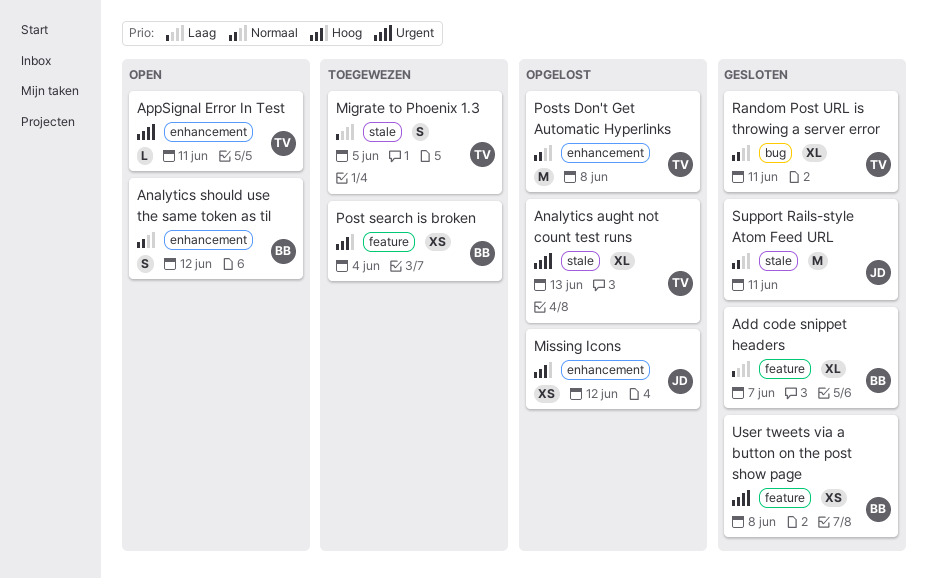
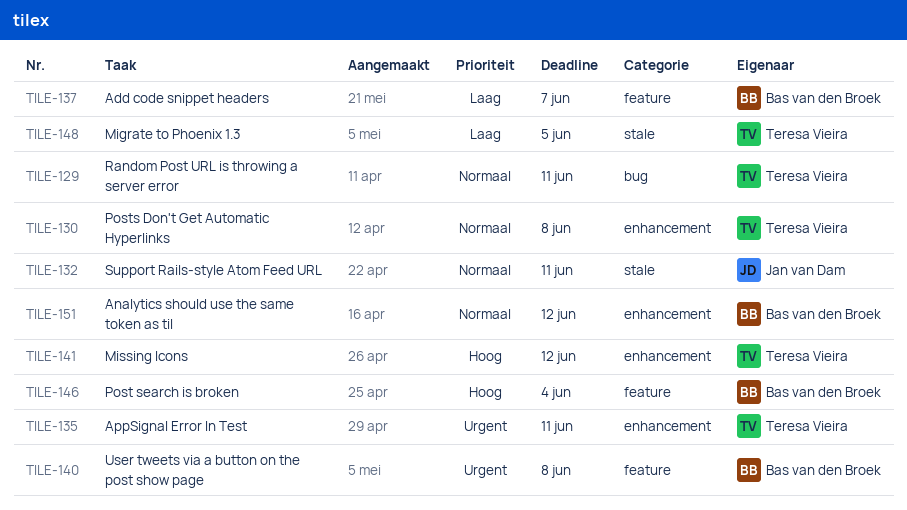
Analytics aught not count test runs: present -> none
Missing Icons, owner: Jan van Dam -> Teresa Vieira

